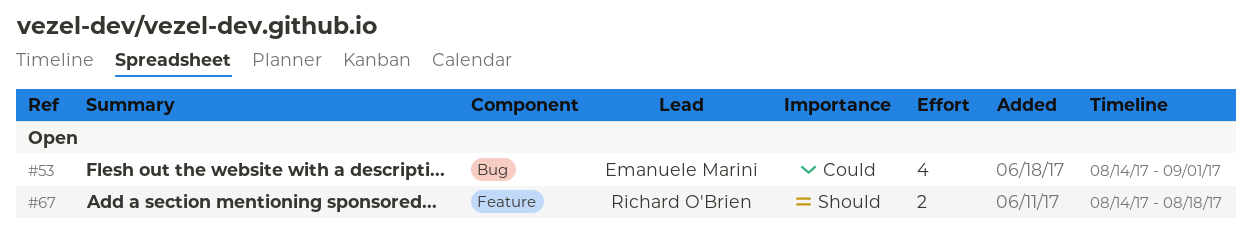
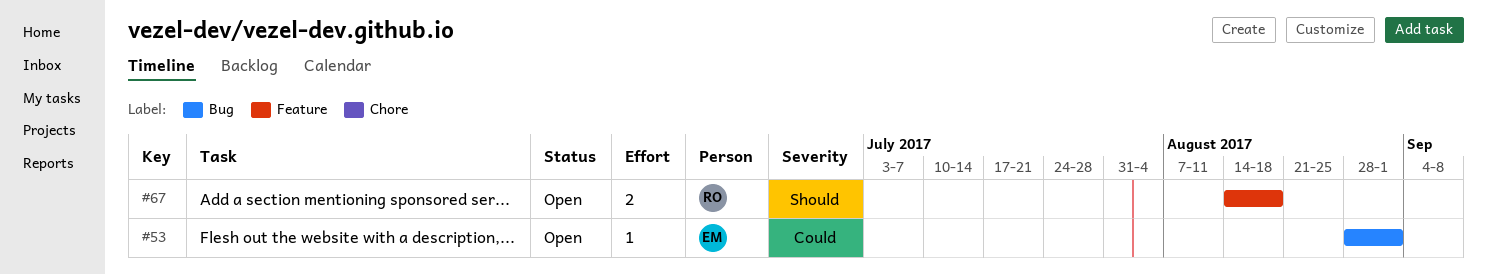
#53, estimate: 4 -> 1
#53, start: Aug 14 -> Aug 28

